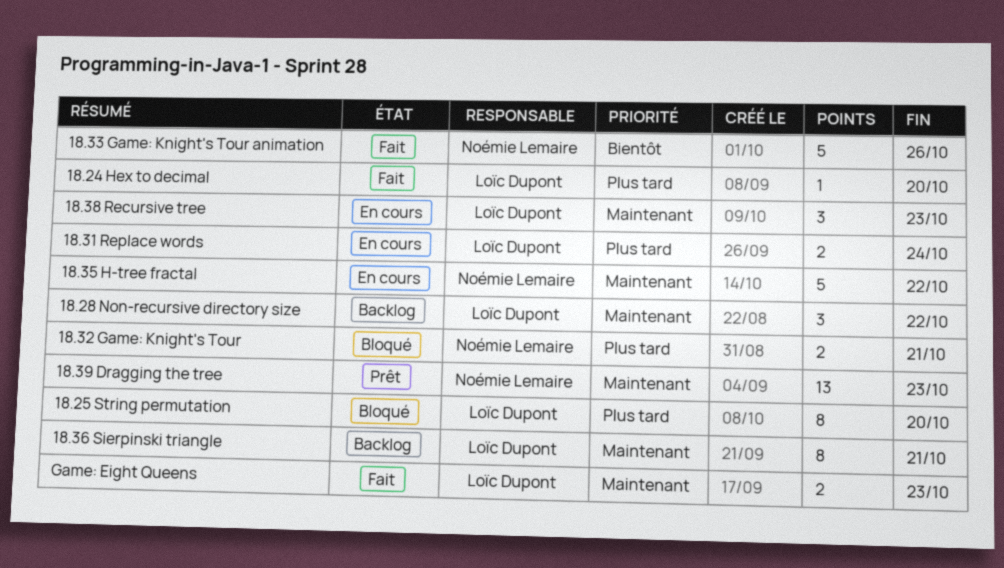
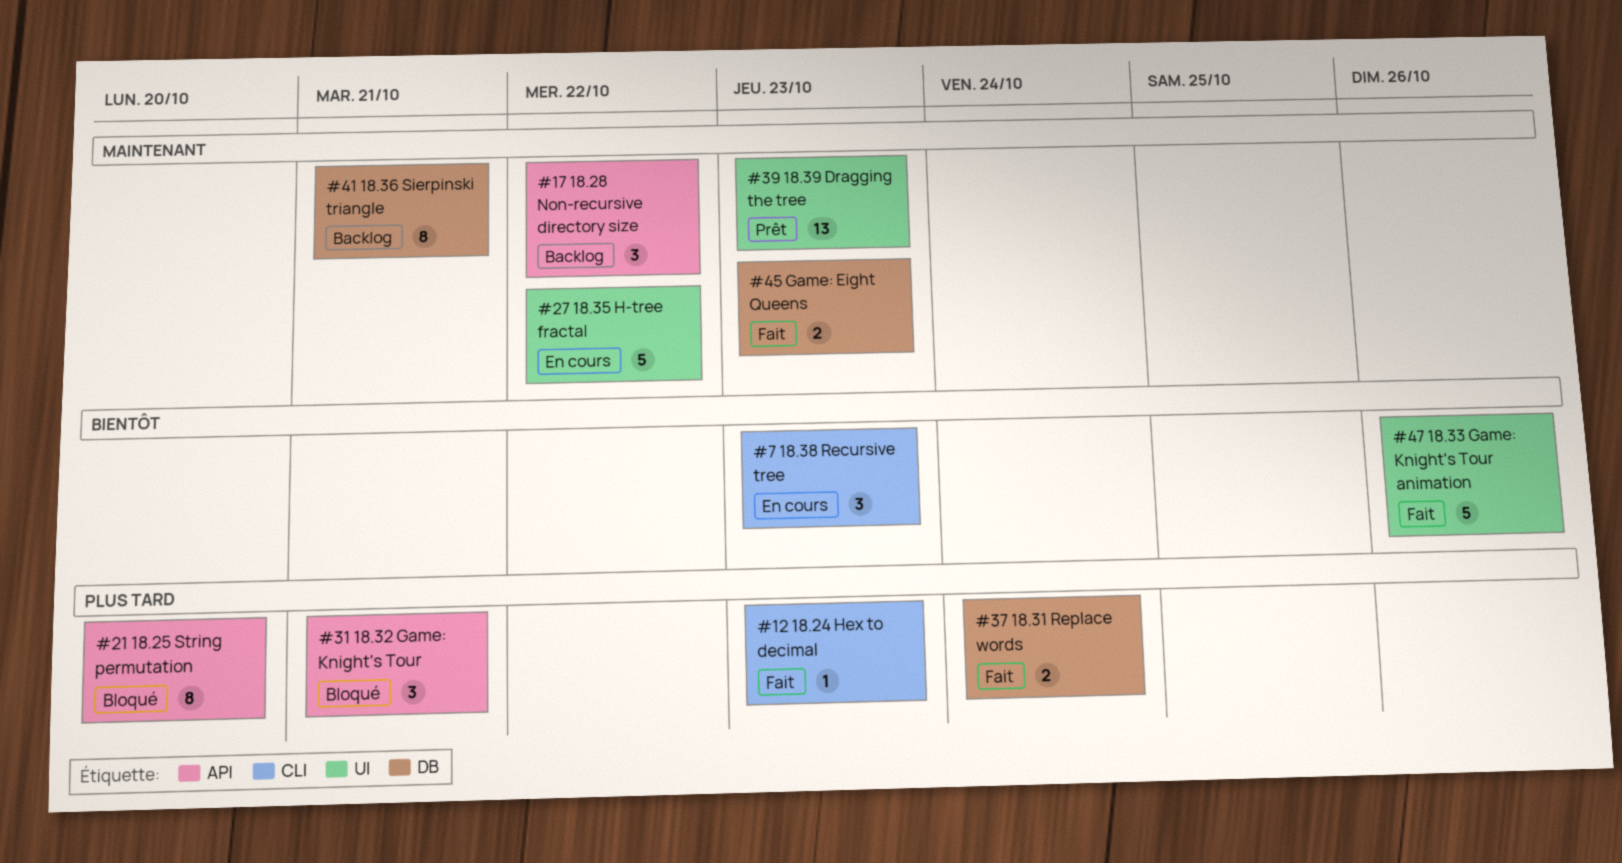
18.24 Hex to decimal, due: Oct 20 -> Oct 23
18.31 Replace words, status: En cours -> Fait
18.32 Game: Knight's Tour, estimate: 2 -> 3
18.38 Recursive tree, priority: Maintenant -> Bientôt

